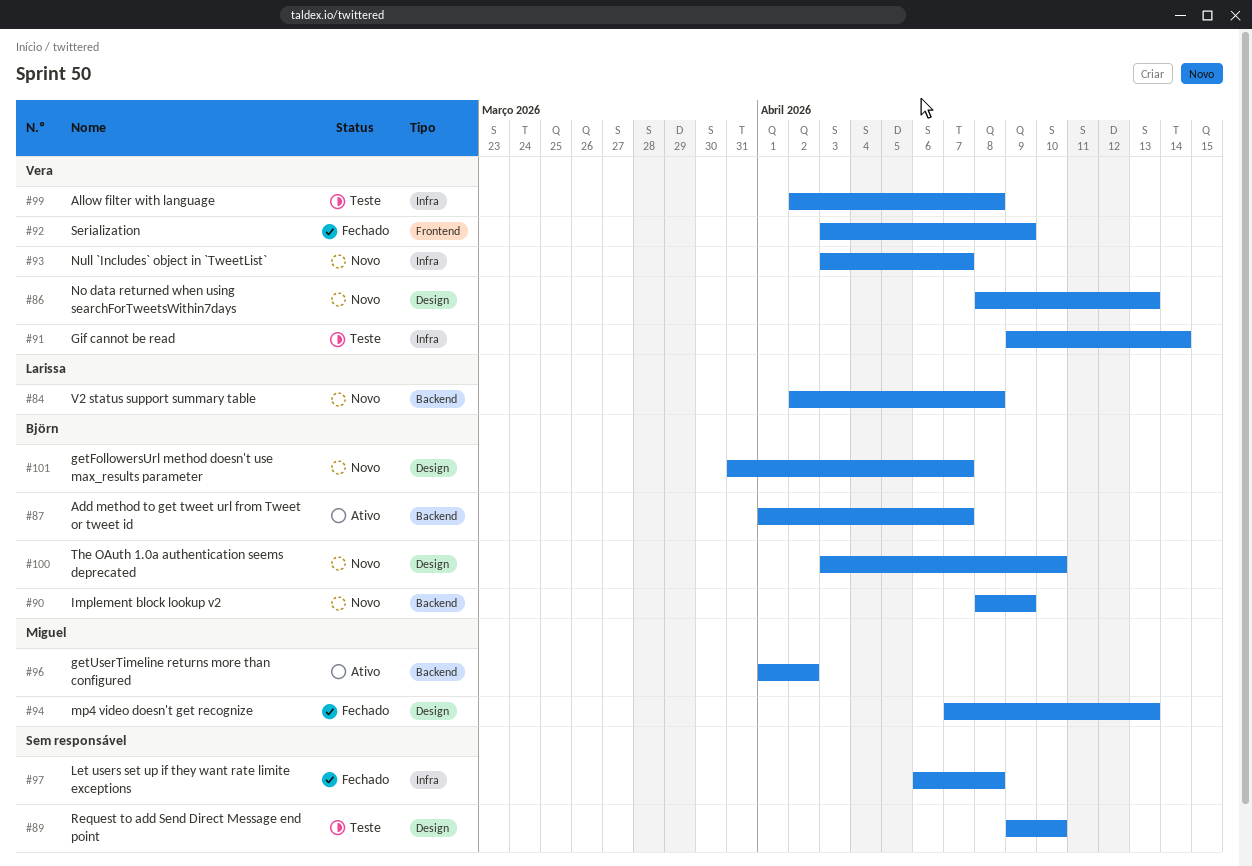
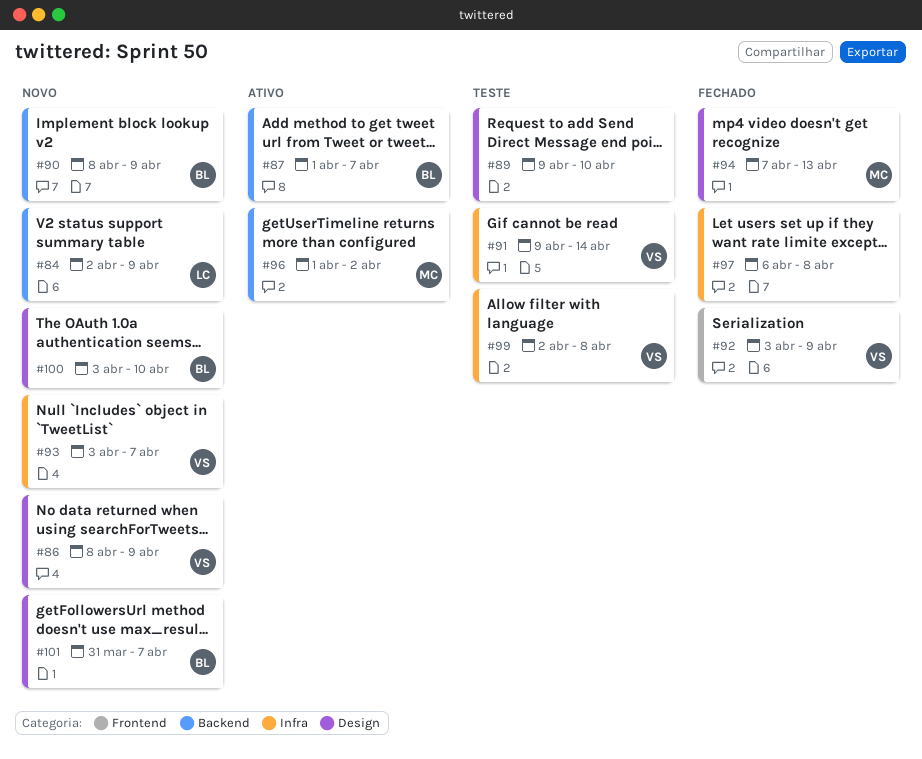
#84, due: Apr 8 -> Apr 9
#86, due: Apr 13 -> Apr 9

